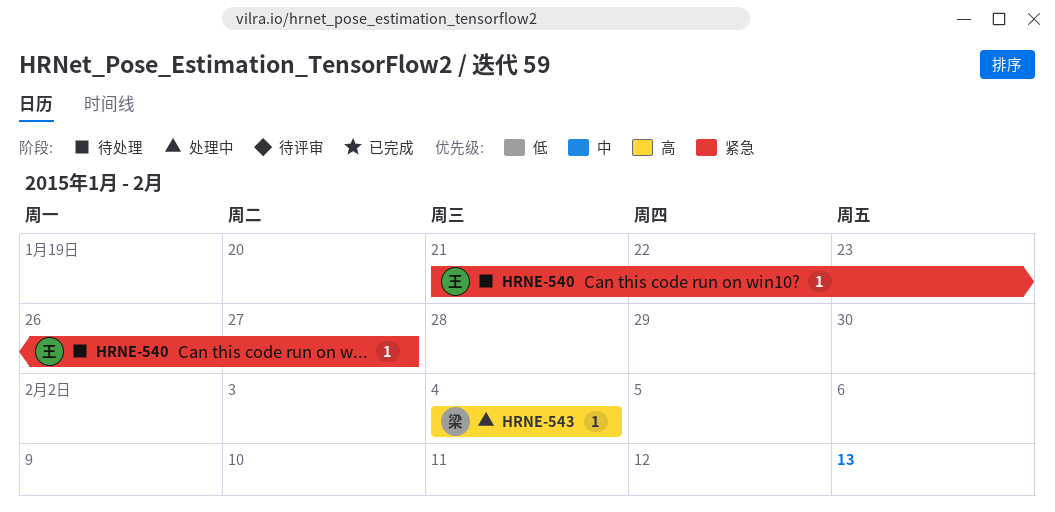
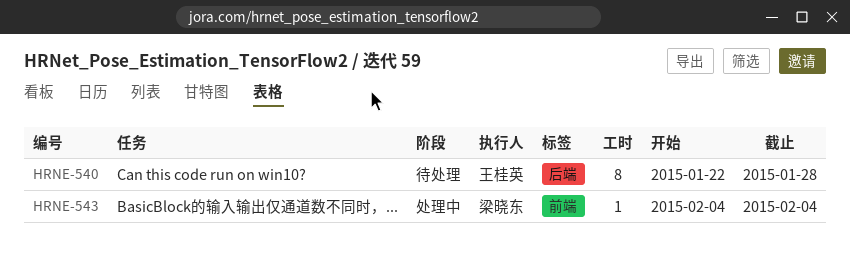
HRNE-540, estimate: 1 -> 8
HRNE-540, start: Jan 21 -> Jan 22
HRNE-540, due: Jan 27 -> Jan 28

